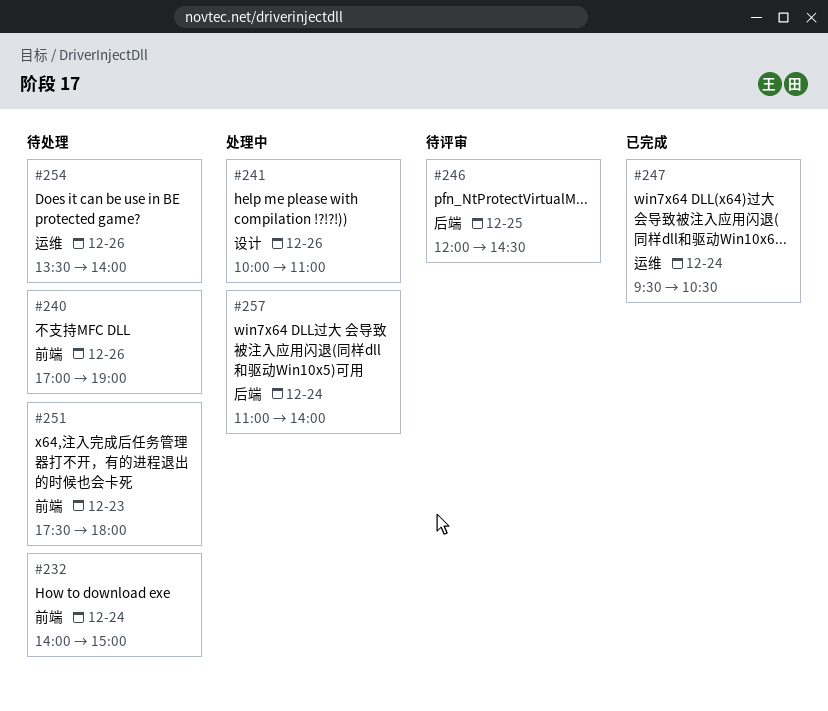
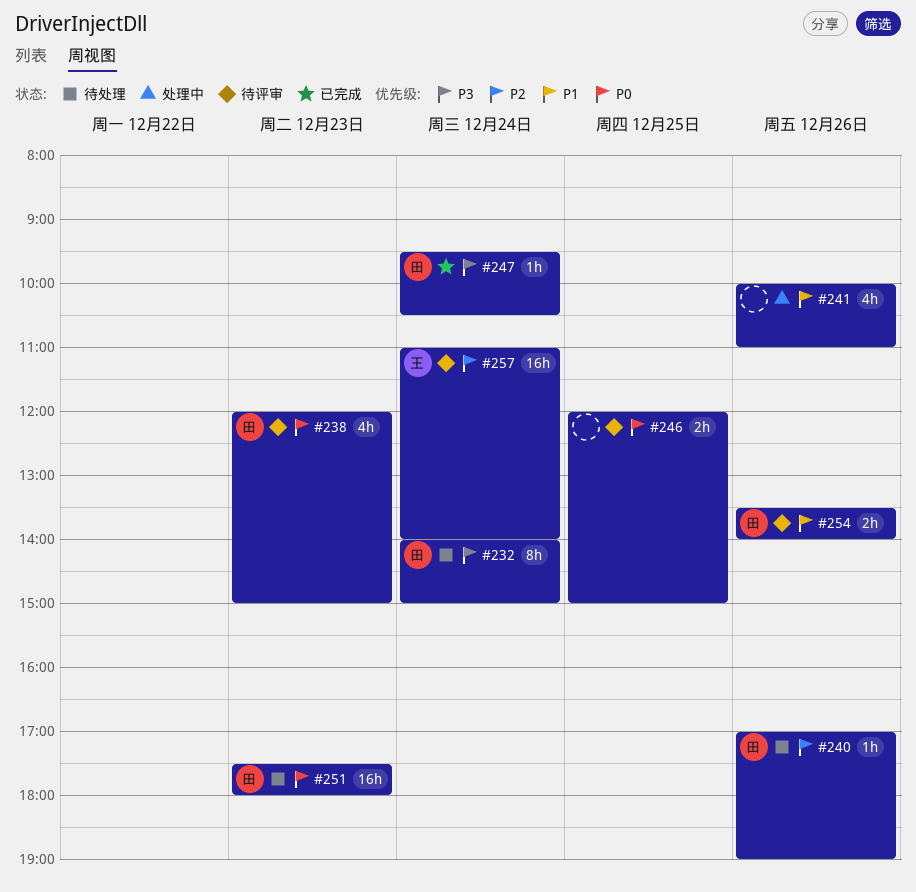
#238: none -> present
#246, ends: 14:30 -> 15:00
#254, status: 待处理 -> 待评审
#257, status: 处理中 -> 待评审

